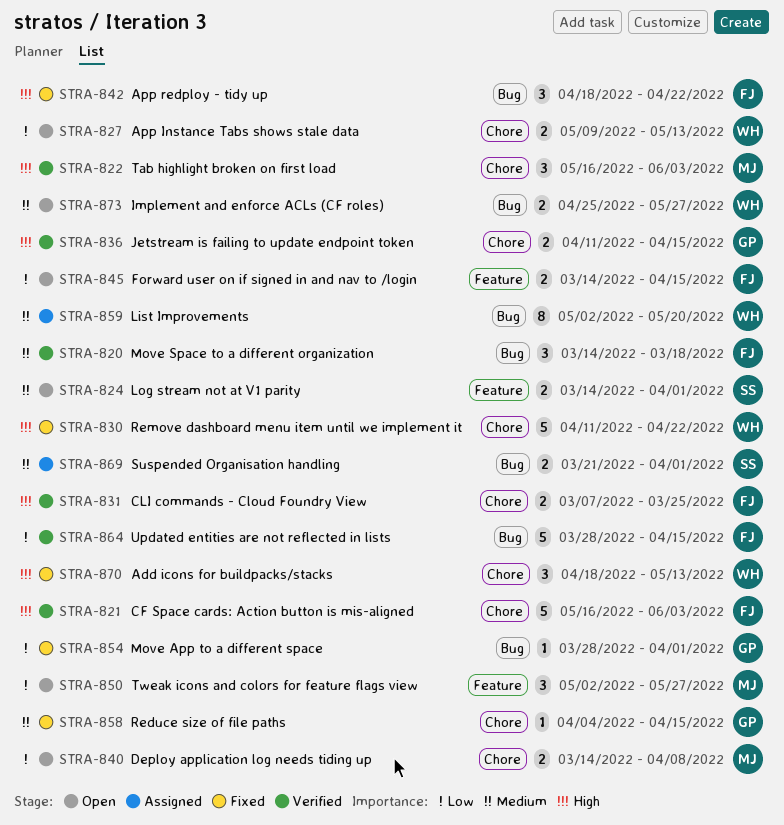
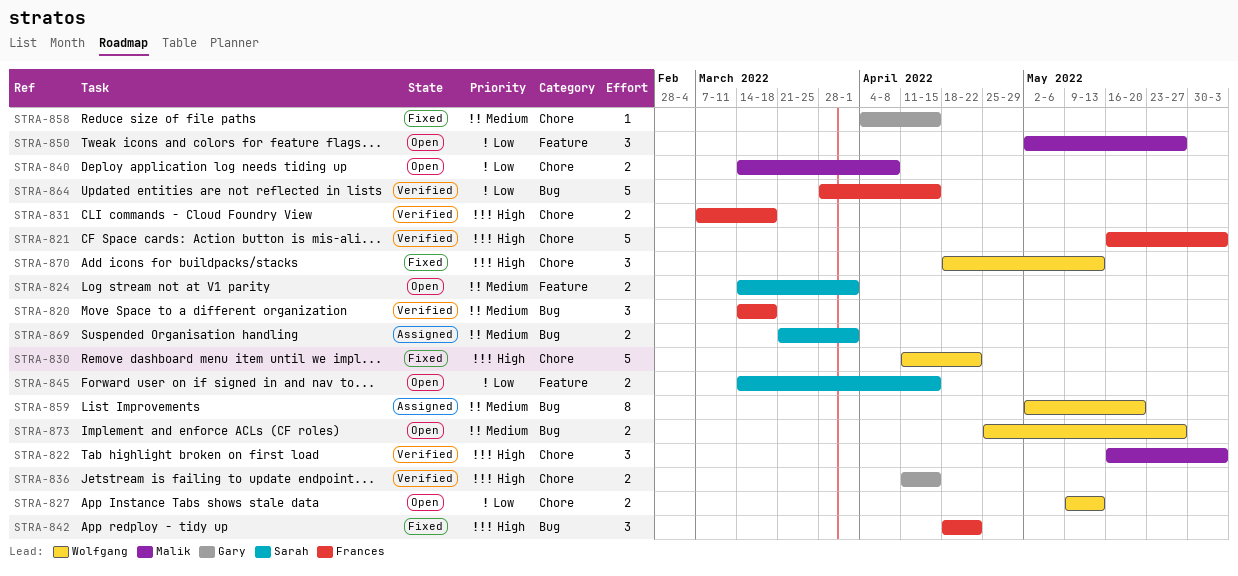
STRA-831, due: Mar 25 -> Mar 18
STRA-845, owner: Frances -> Sarah
STRA-854: present -> none

